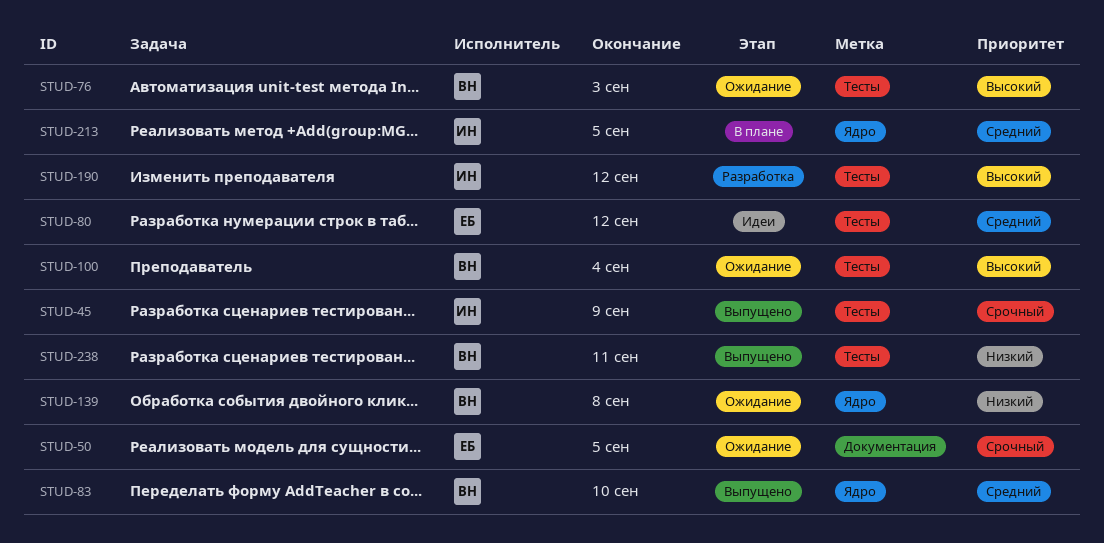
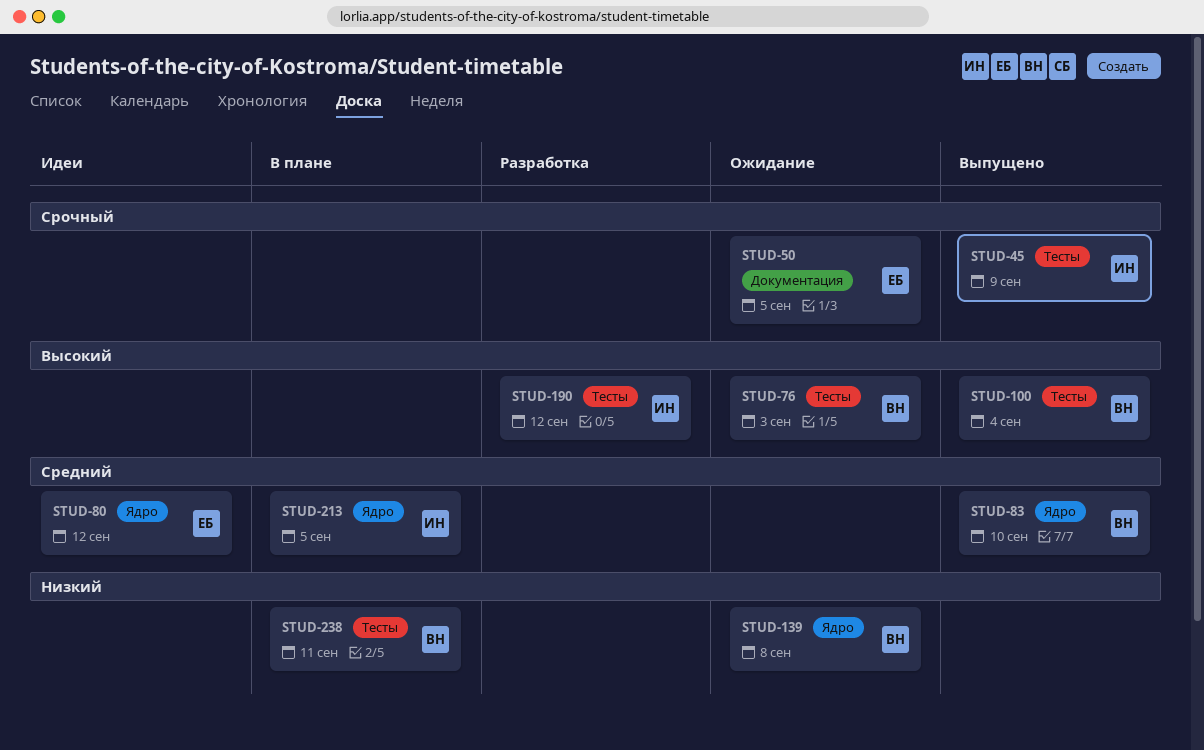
STUD-80, label: Тесты -> Ядро
STUD-100, status: Ожидание -> Выпущено
STUD-238, status: Выпущено -> В плане

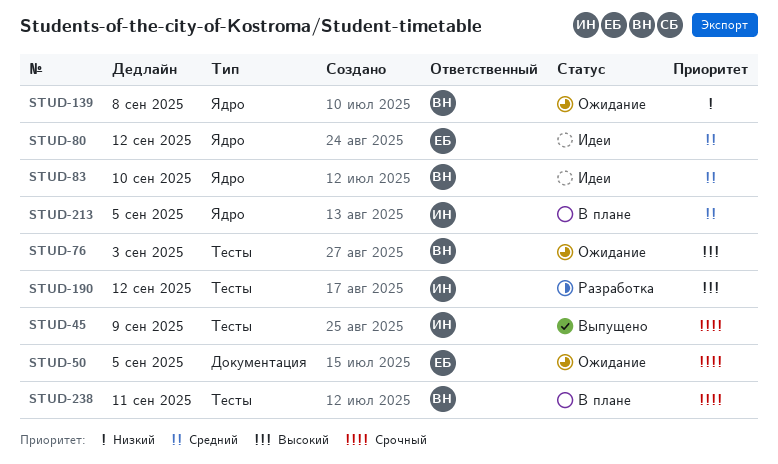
STUD-83, status: Выпущено -> Идеи
STUD-100: present -> none
STUD-238, priority: Низкий -> Срочный

